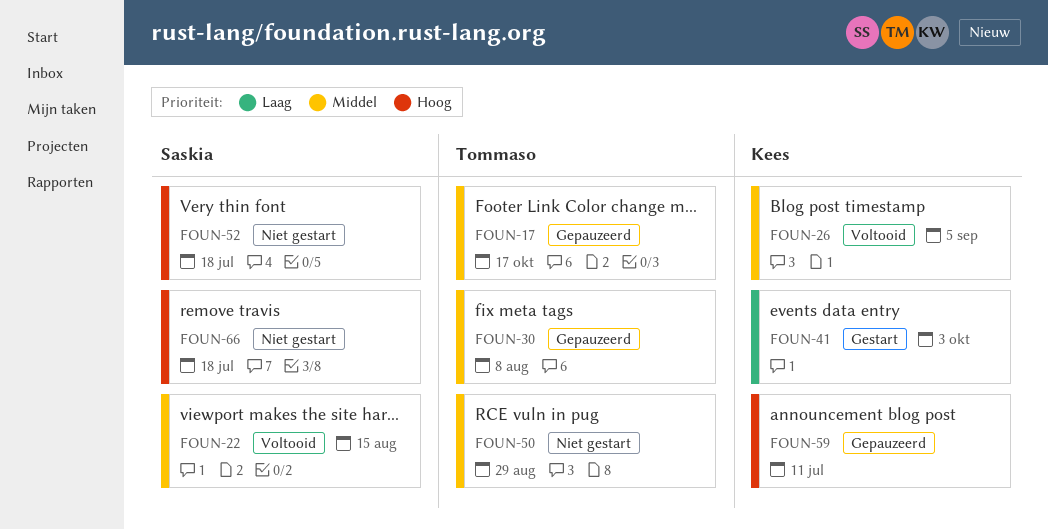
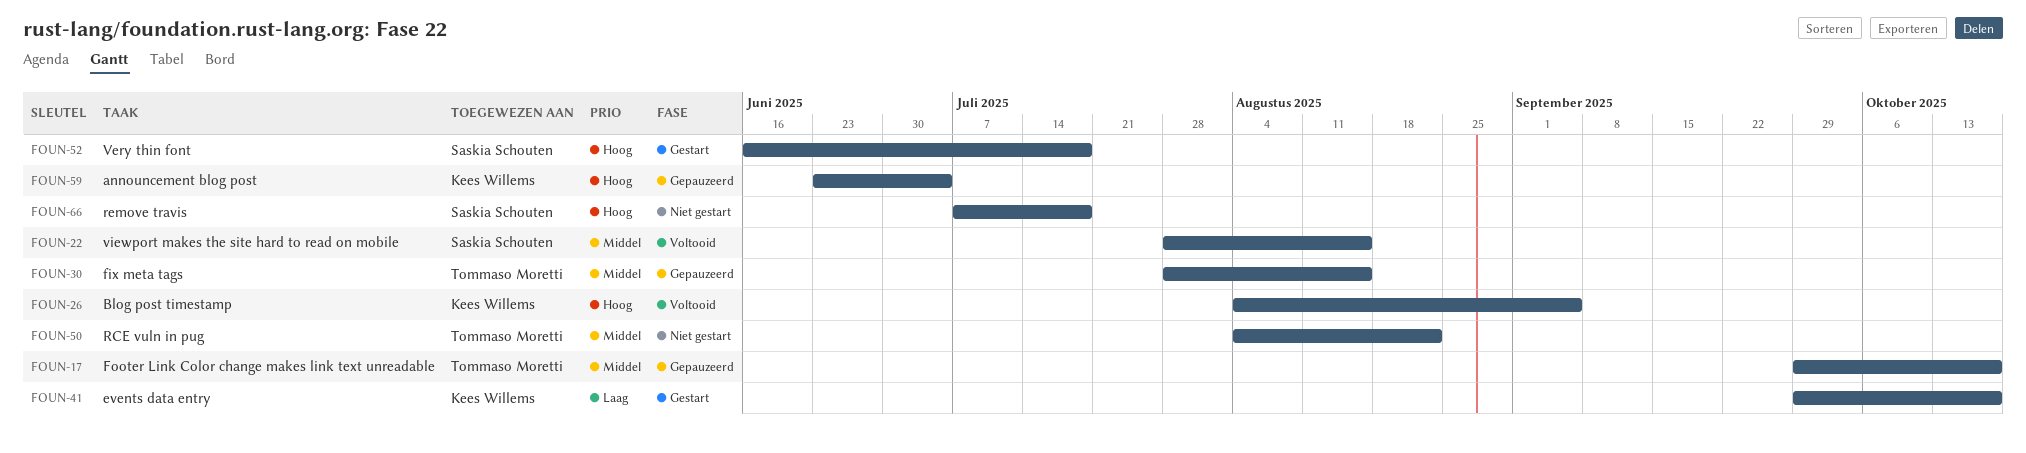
FOUN-26, priority: Middel -> Hoog
FOUN-30, due: Aug 8 -> Aug 15
FOUN-41, due: Oct 3 -> Oct 17
FOUN-50, due: Aug 29 -> Aug 22
FOUN-52, status: Niet gestart -> Gestart
FOUN-59, due: Jul 11 -> Jul 4

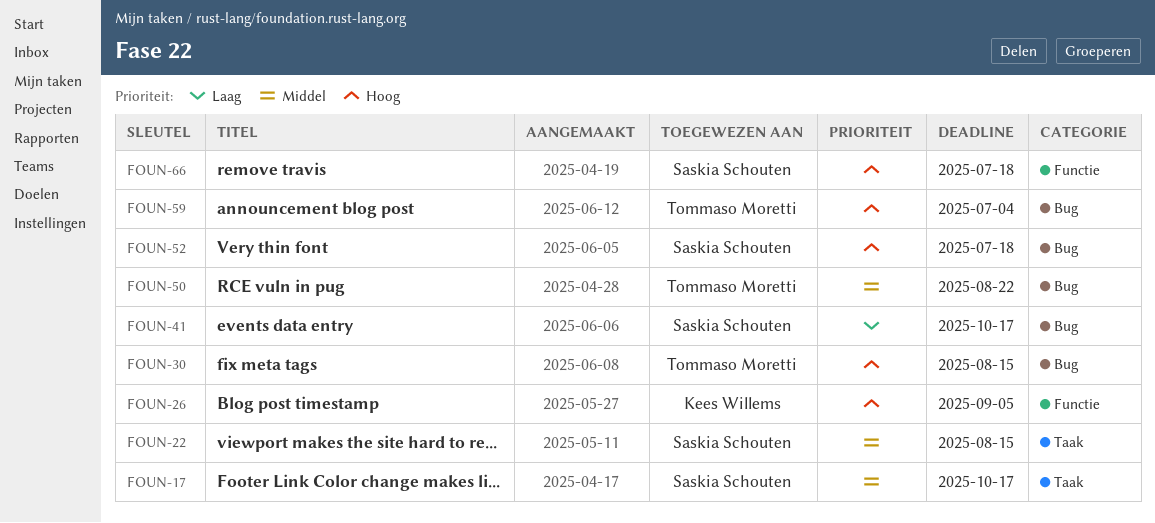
FOUN-17, owner: Tommaso Moretti -> Saskia Schouten
FOUN-30, priority: Middel -> Hoog
FOUN-41, owner: Kees Willems -> Saskia Schouten
FOUN-59, owner: Kees Willems -> Tommaso Moretti

